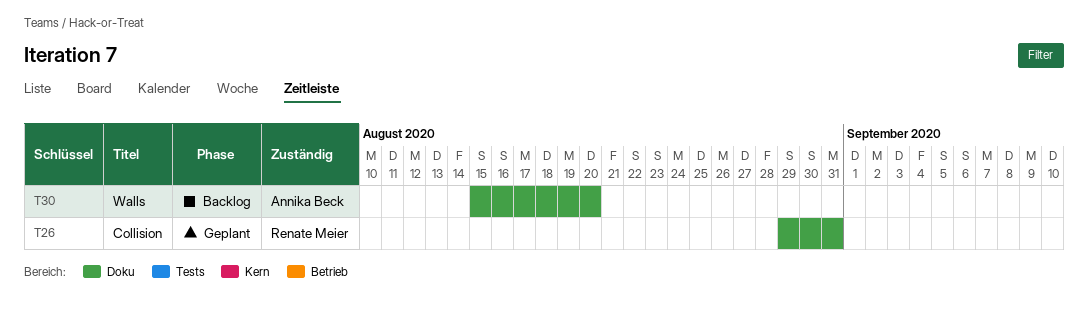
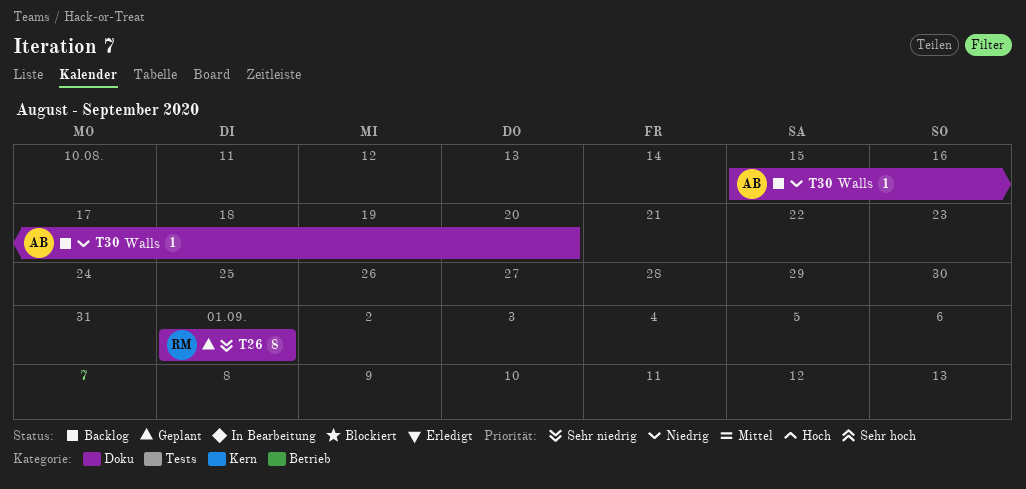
T26, start: Aug 29 -> Sep 1
T26, due: Aug 31 -> Sep 1

